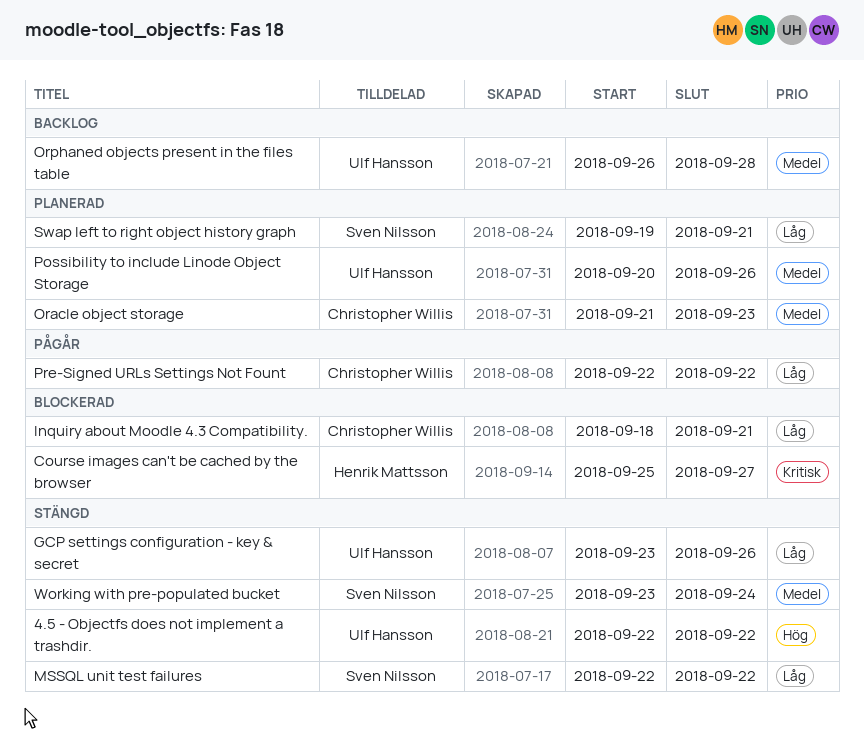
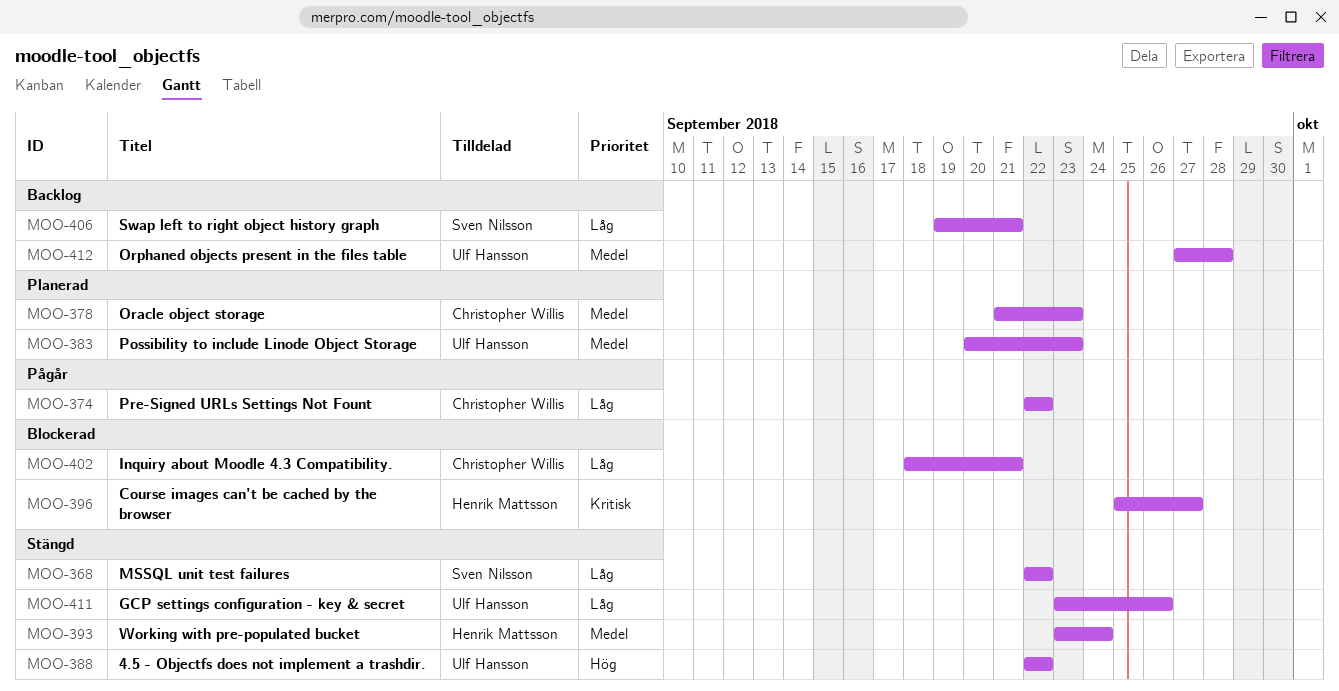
Orphaned objects present in the files table, start: Sep 26 -> Sep 27
Possibility to include Linode Object Storage, due: Sep 26 -> Sep 23
Swap left to right object history graph, status: Planerad -> Backlog
Working with pre-populated bucket, owner: Sven Nilsson -> Henrik Mattsson

